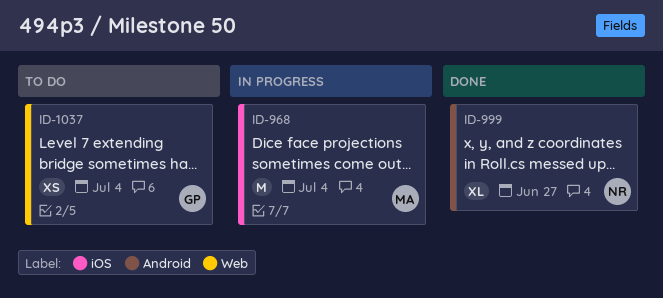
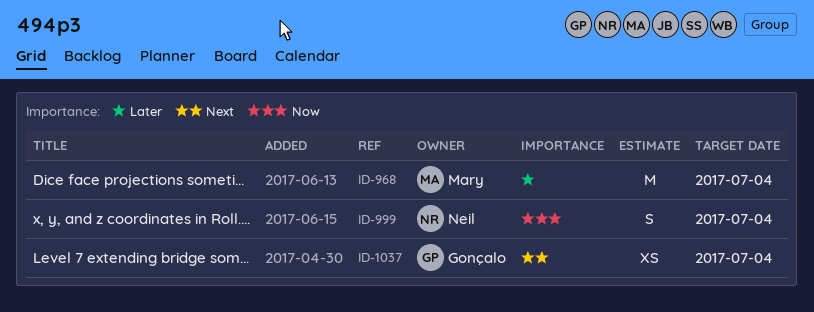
ID-999, estimate: XL -> S
ID-999, due: Jun 27 -> Jul 4

